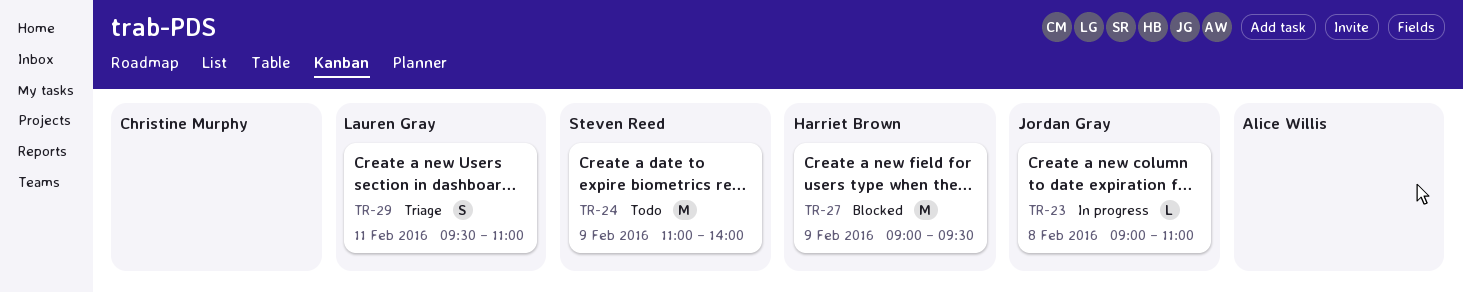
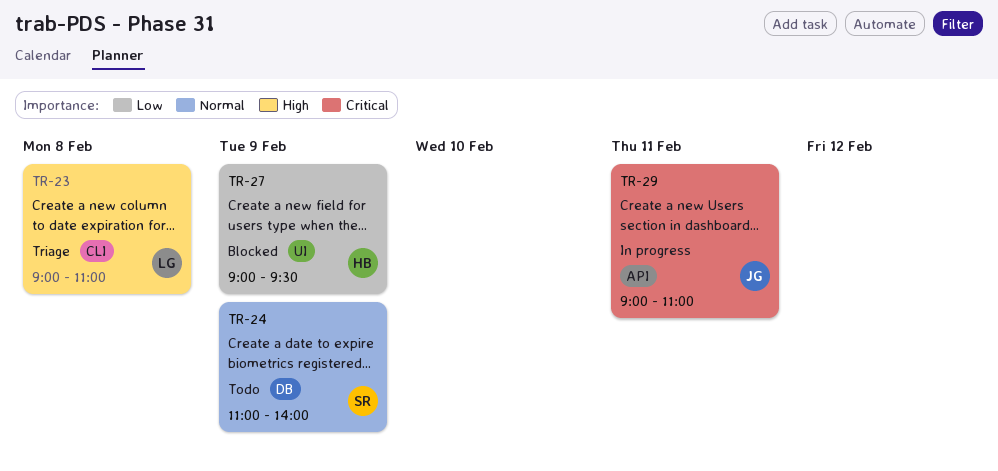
TR-23, status: In progress -> Triage
TR-23, owner: Jordan Gray -> Lauren Gray
TR-29, status: Triage -> In progress
TR-29, owner: Lauren Gray -> Jordan Gray
TR-29, begins: 09:30 -> 09:00

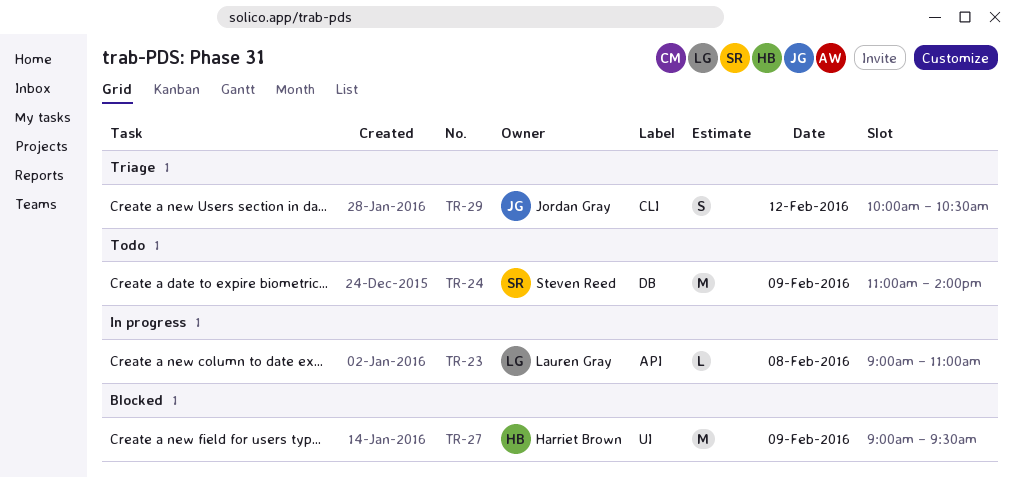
TR-23, status: Triage -> In progress
TR-23, label: CLI -> API
TR-29, status: In progress -> Triage
TR-29, label: API -> CLI
TR-29, day: Feb 11 -> Feb 12
TR-29, begins: 09:00 -> 10:00
TR-29, ends: 11:00 -> 10:30

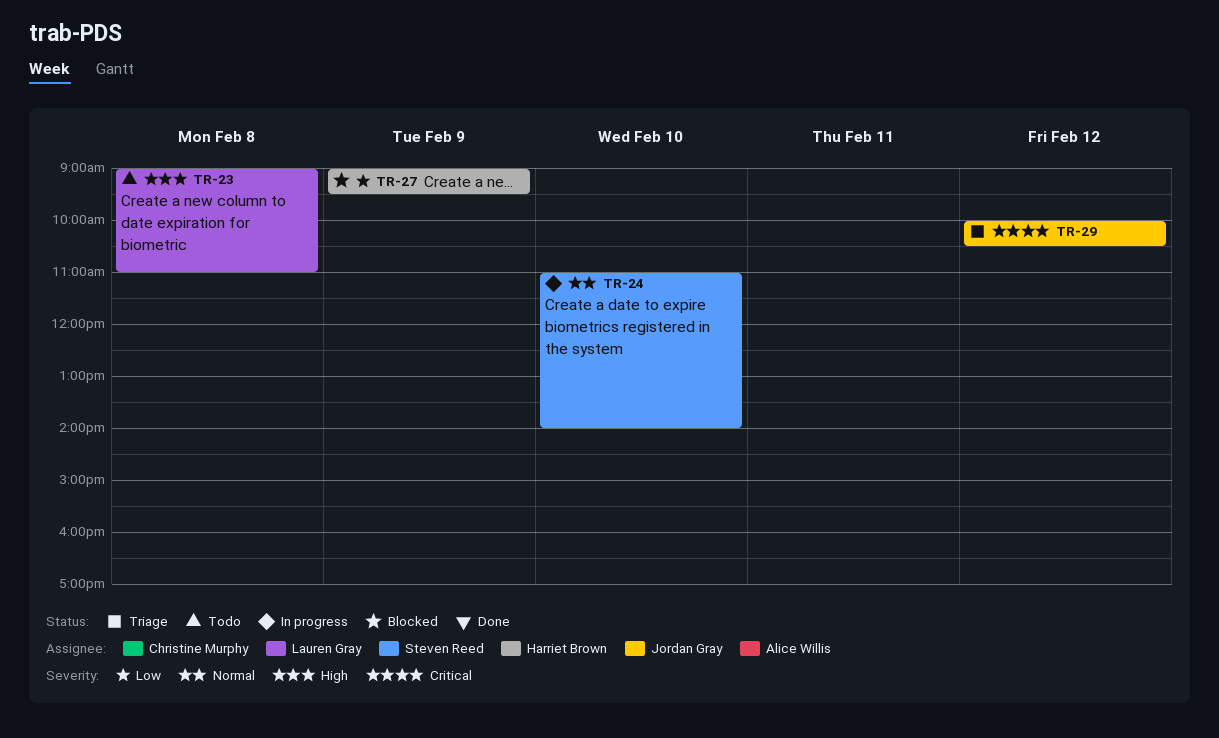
TR-23, status: In progress -> Todo
TR-24, status: Todo -> In progress
TR-24, day: Feb 9 -> Feb 10

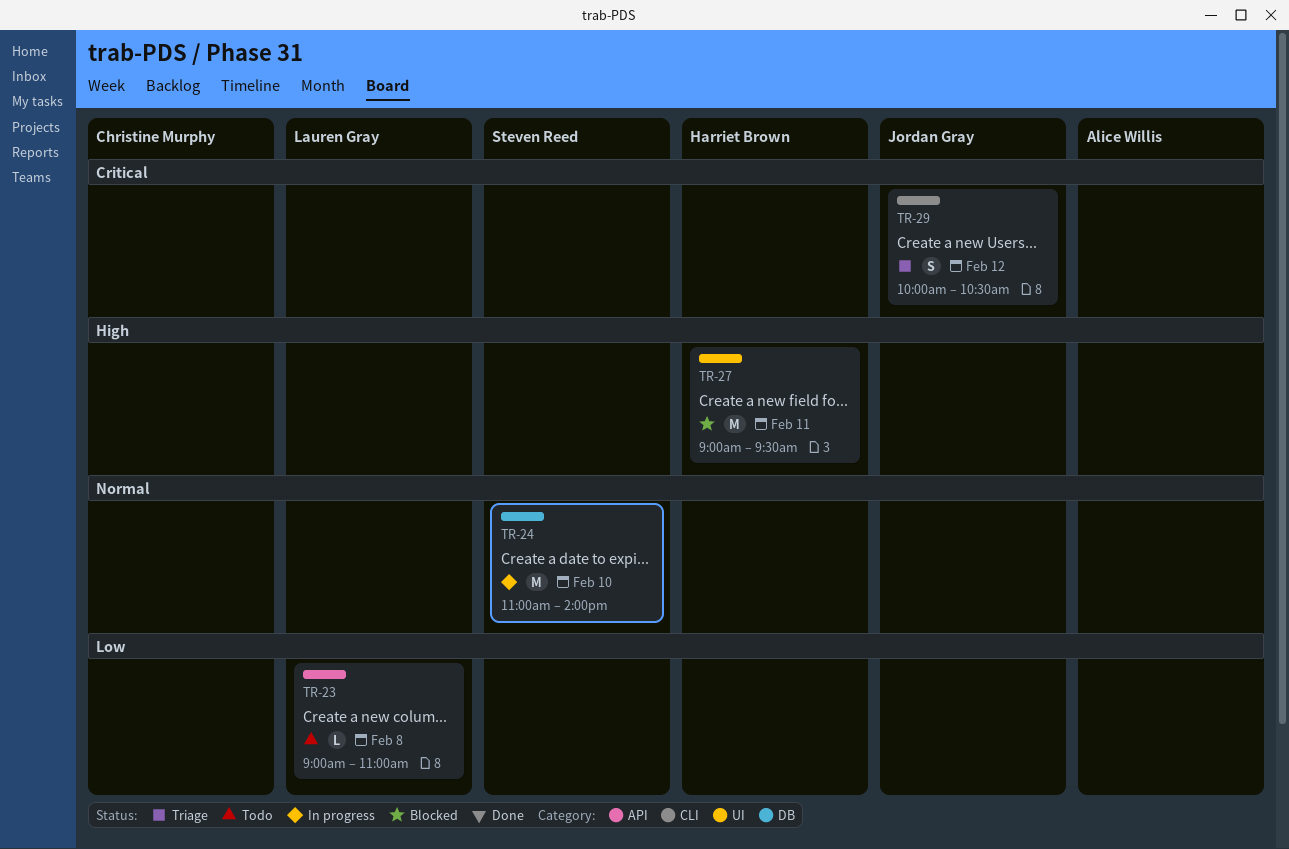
TR-23, priority: High -> Low
TR-27, priority: Low -> High
TR-27, day: Feb 9 -> Feb 11

